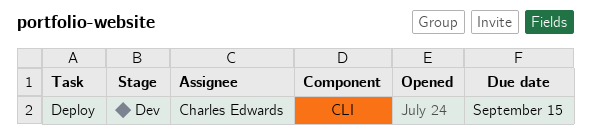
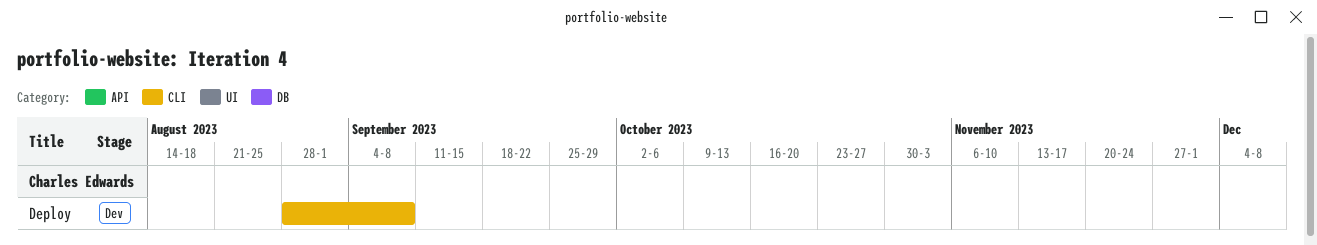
Deploy, due: Sep 15 -> Sep 8

